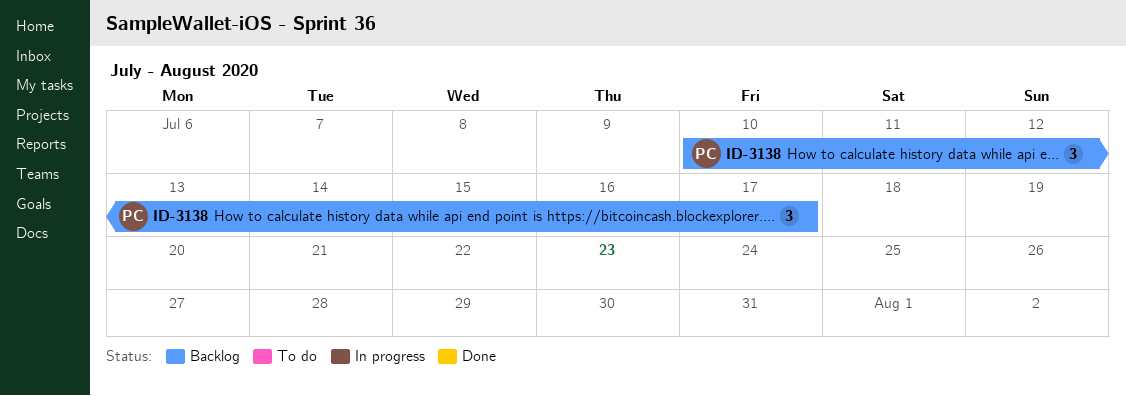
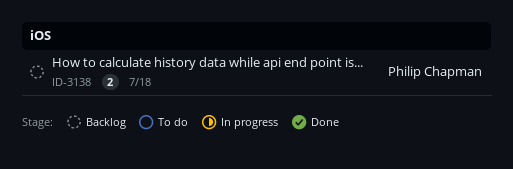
ID-3138, estimate: 3 -> 2
ID-3138, due: Jul 17 -> Jul 18

